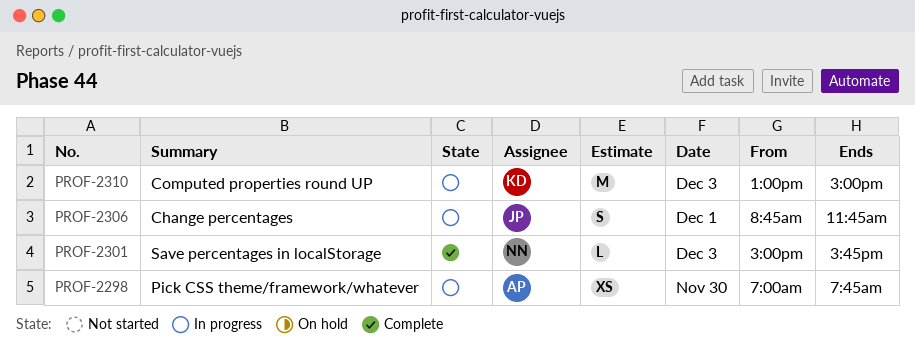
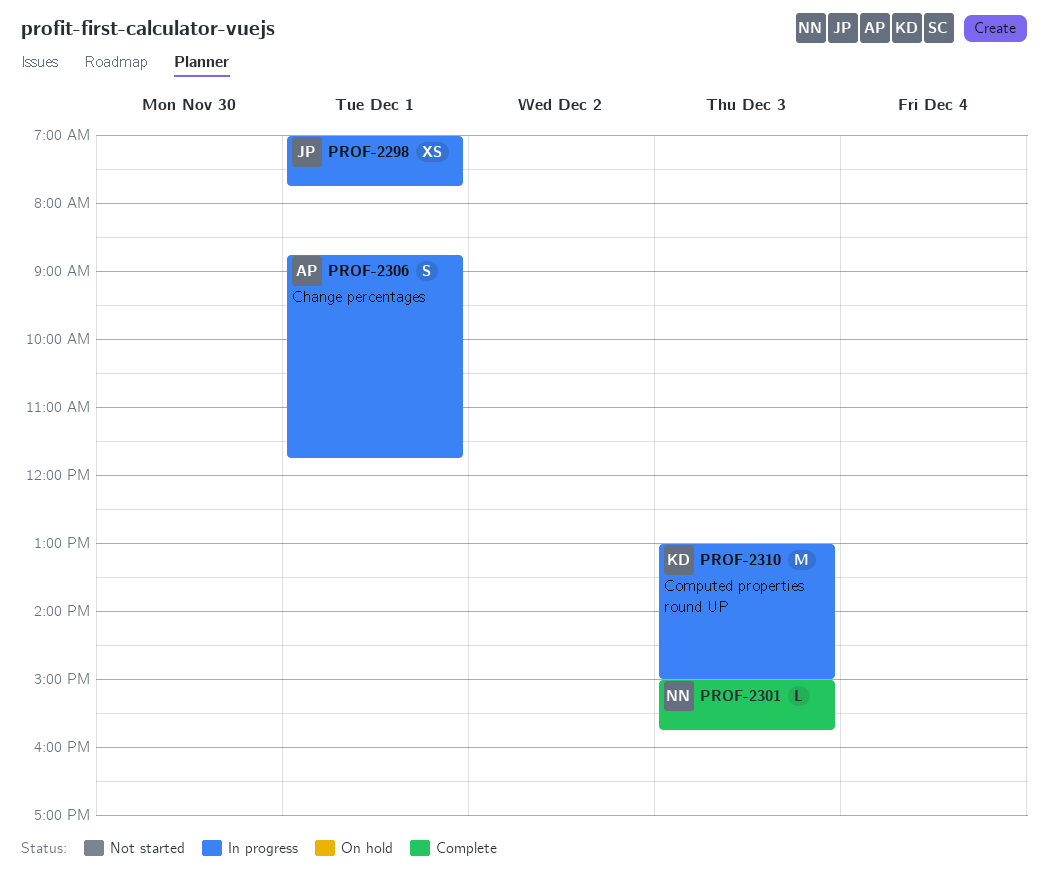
PROF-2298, owner: AP -> JP
PROF-2298, day: Nov 30 -> Dec 1
PROF-2306, owner: JP -> AP

